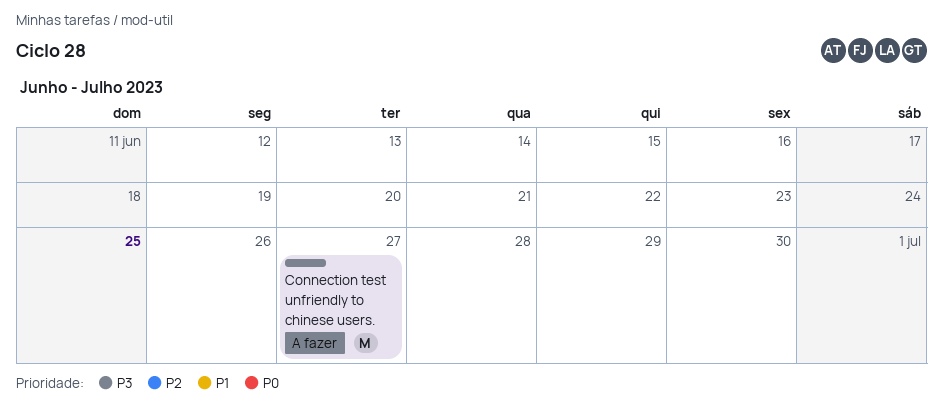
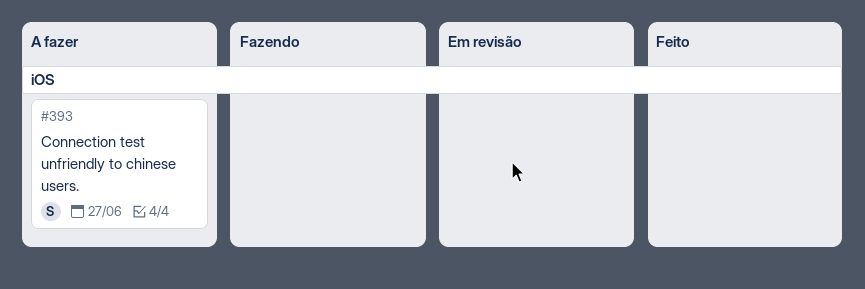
Connection test unfriendly to chinese users., estimate: M -> S

